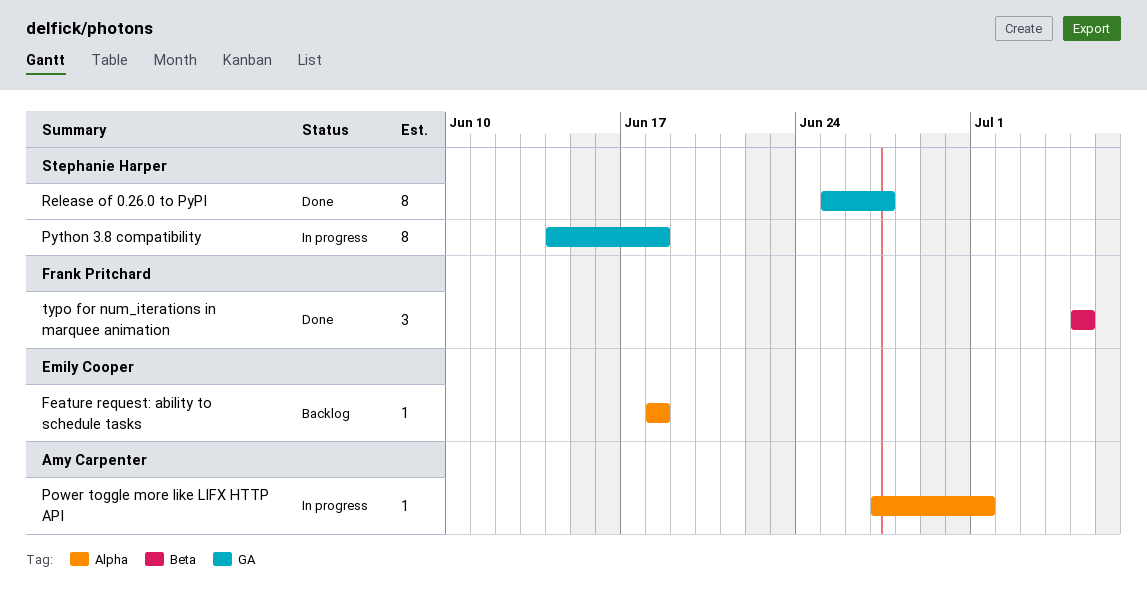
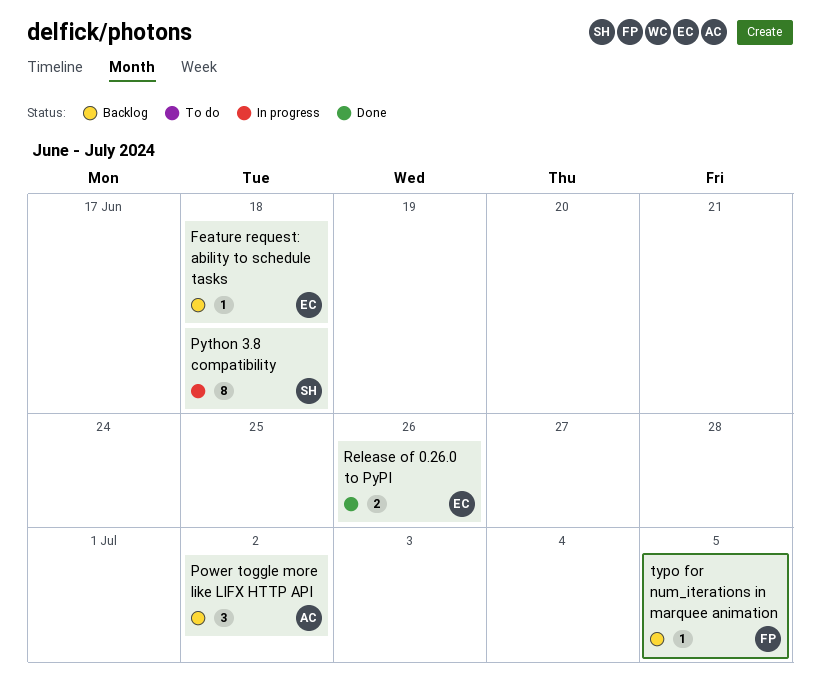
Power toggle more like LIFX HTTP API, status: In progress -> Backlog
Power toggle more like LIFX HTTP API, estimate: 1 -> 3
Power toggle more like LIFX HTTP API, due: Jul 1 -> Jul 2
Release of 0.26.0 to PyPI, owner: Stephanie Harper -> Emily Cooper
Release of 0.26.0 to PyPI, estimate: 8 -> 2
Release of 0.26.0 to PyPI, due: Jun 27 -> Jun 26
typo for num_iterations in marquee animation, status: Done -> Backlog
typo for num_iterations in marquee animation, estimate: 3 -> 1

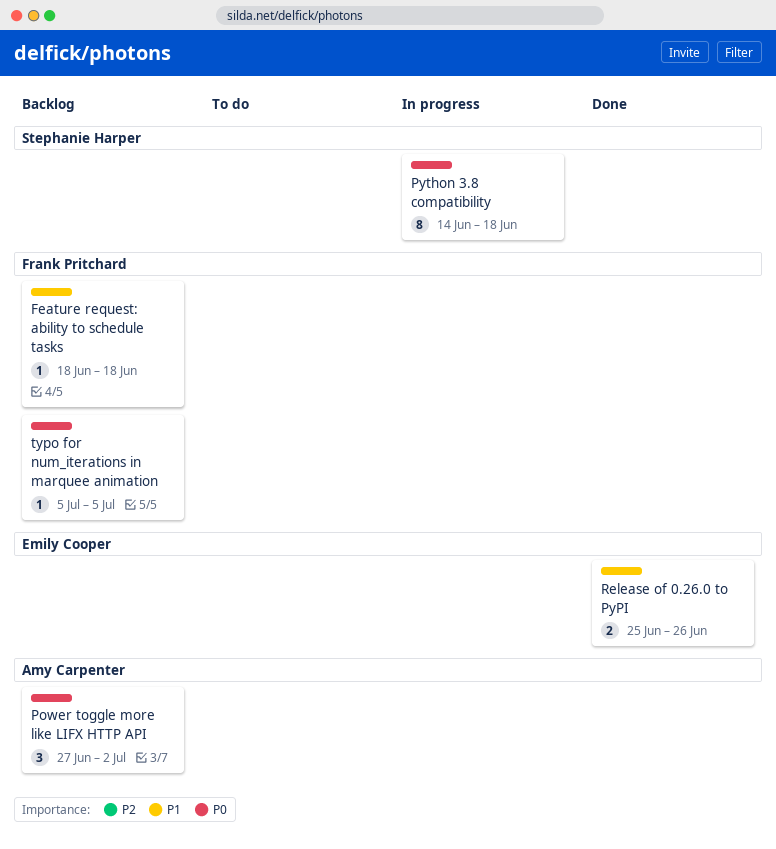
Feature request: ability to schedule tasks, owner: Emily Cooper -> Frank Pritchard

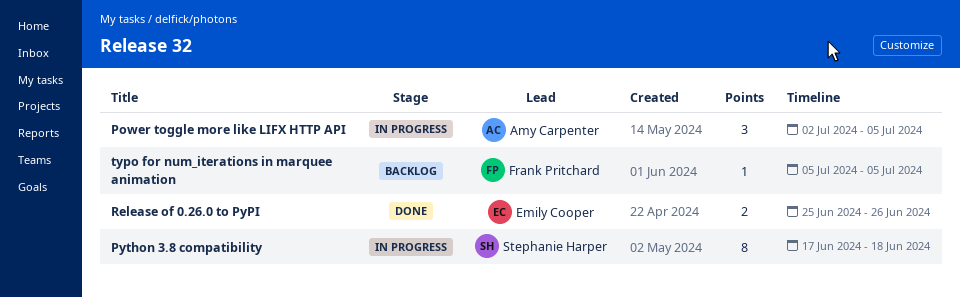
Feature request: ability to schedule tasks: present -> none
Power toggle more like LIFX HTTP API, status: Backlog -> In progress
Power toggle more like LIFX HTTP API, start: Jun 27 -> Jul 2
Power toggle more like LIFX HTTP API, due: Jul 2 -> Jul 5
Python 3.8 compatibility, start: Jun 14 -> Jun 17

